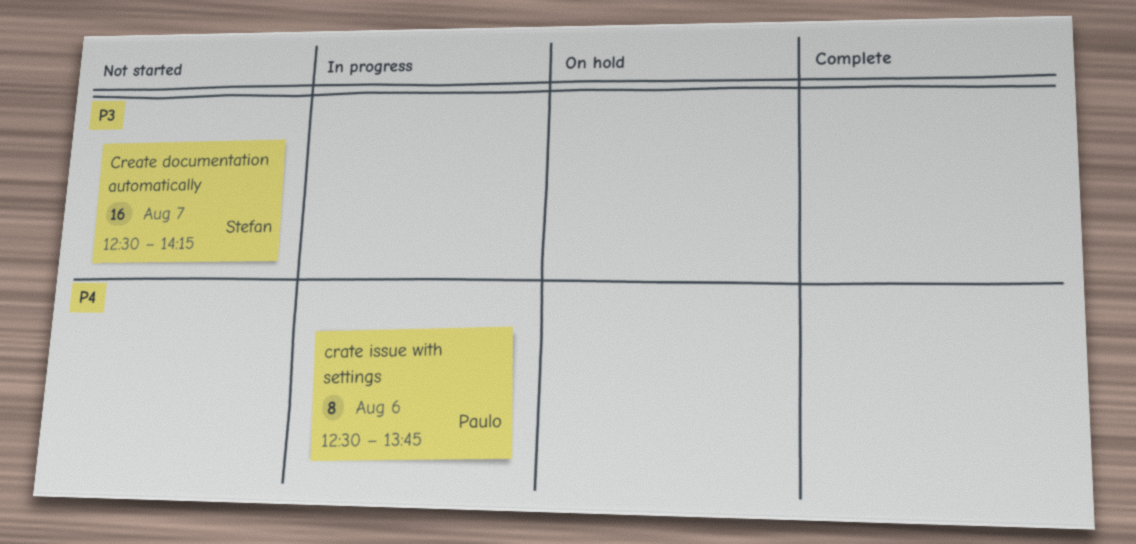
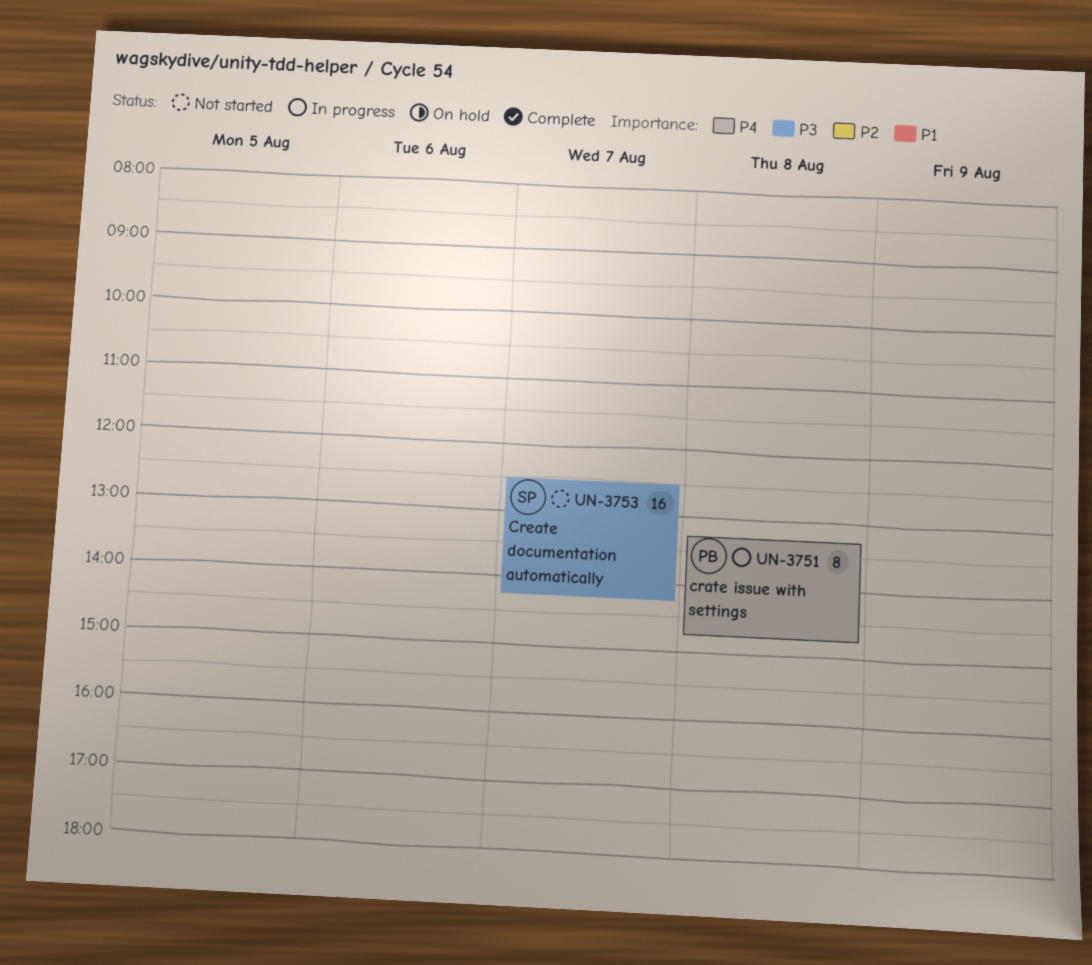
crate issue with settings, day: Aug 6 -> Aug 8
crate issue with settings, begins: 12:30 -> 13:15
crate issue with settings, ends: 13:45 -> 14:45

